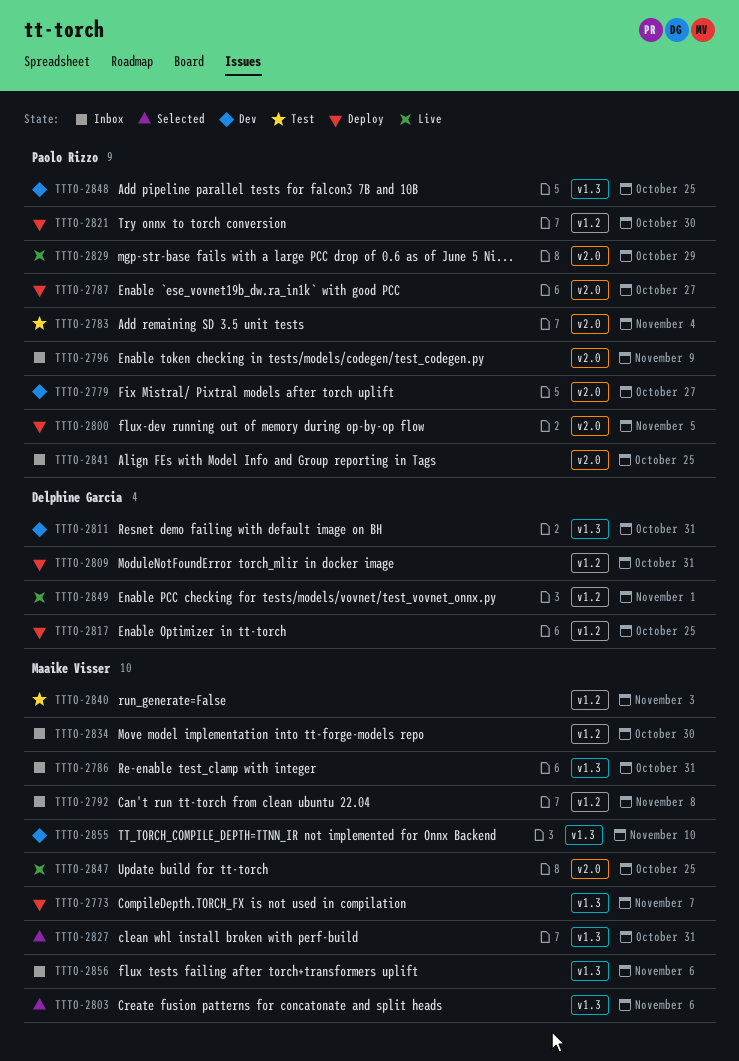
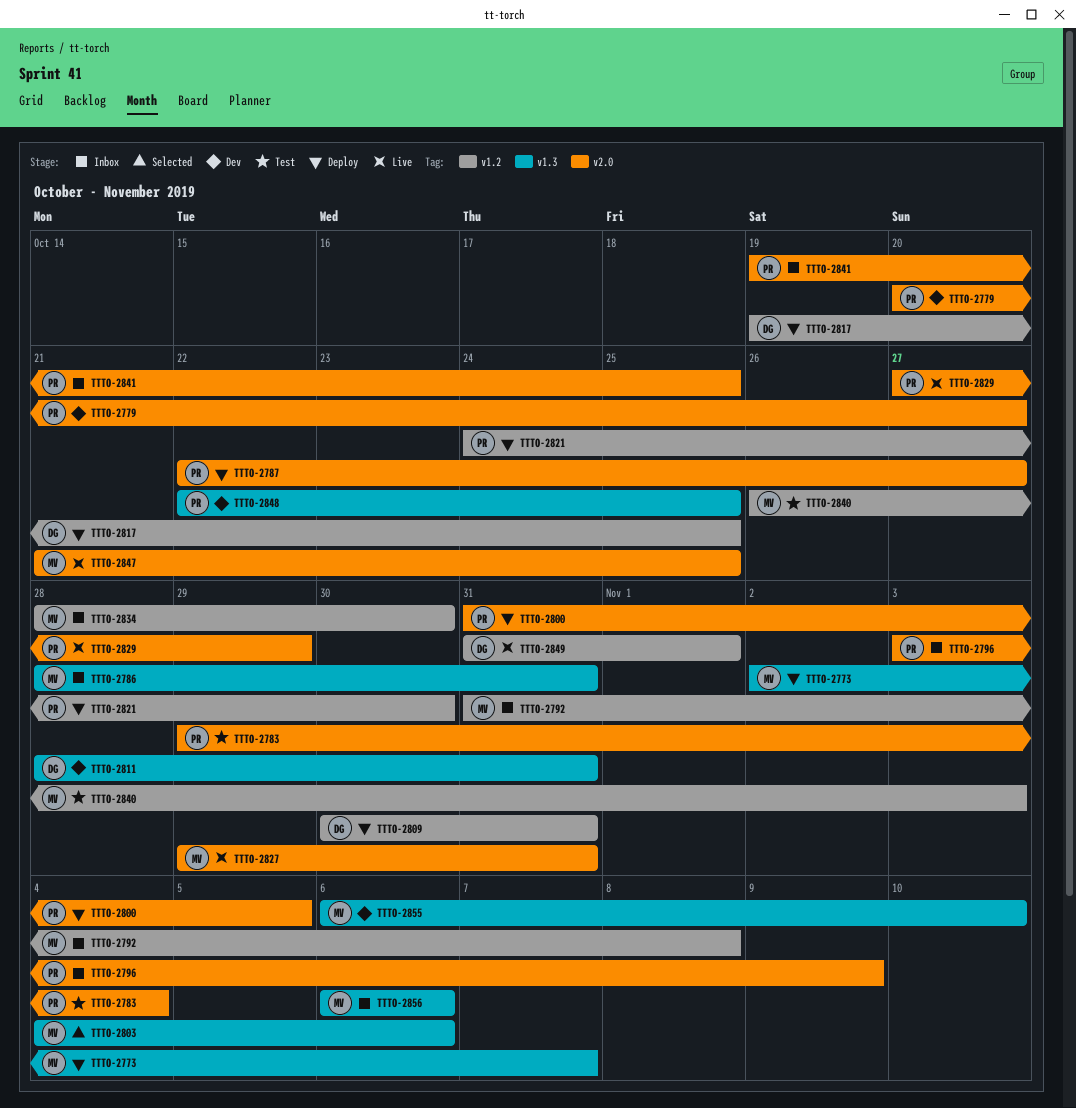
TTTO-2827, status: Selected -> Live
TTTO-2827, label: v1.3 -> v2.0

